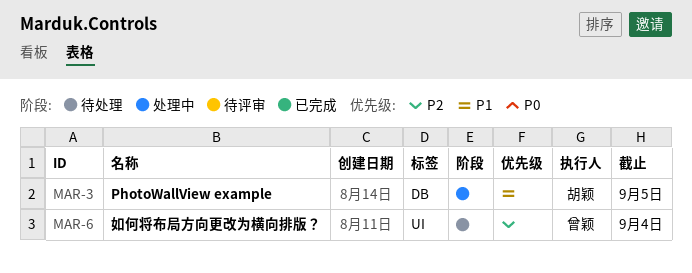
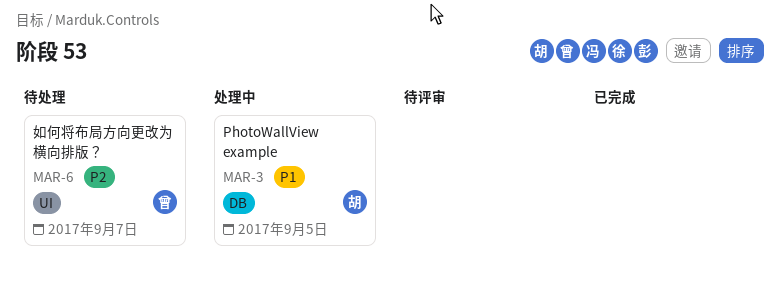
MAR-6, due: Sep 4 -> Sep 7

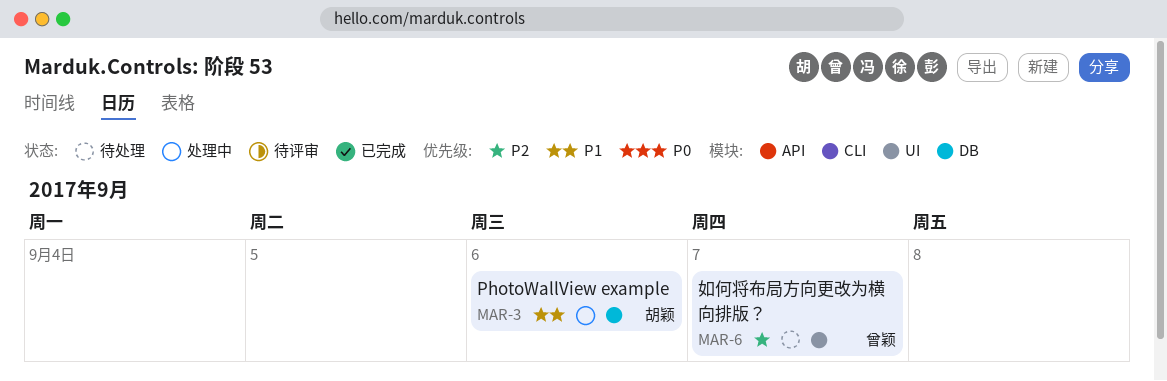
MAR-3, due: Sep 5 -> Sep 6

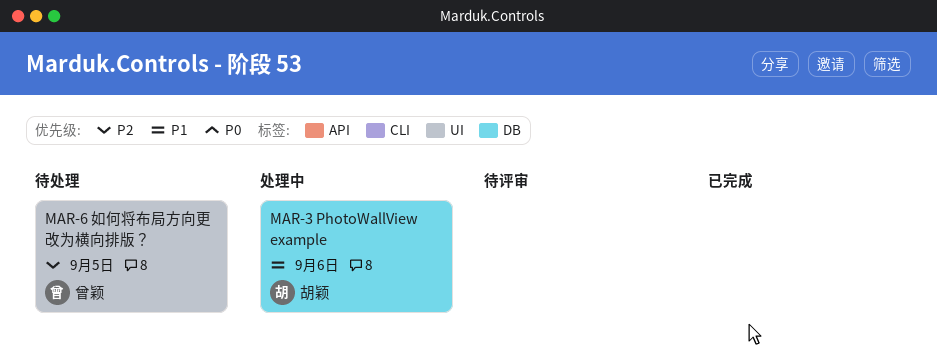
MAR-6, due: Sep 7 -> Sep 5

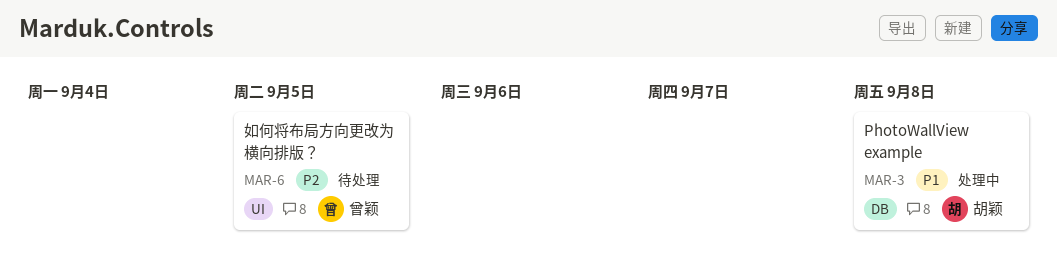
MAR-3, due: Sep 6 -> Sep 8

